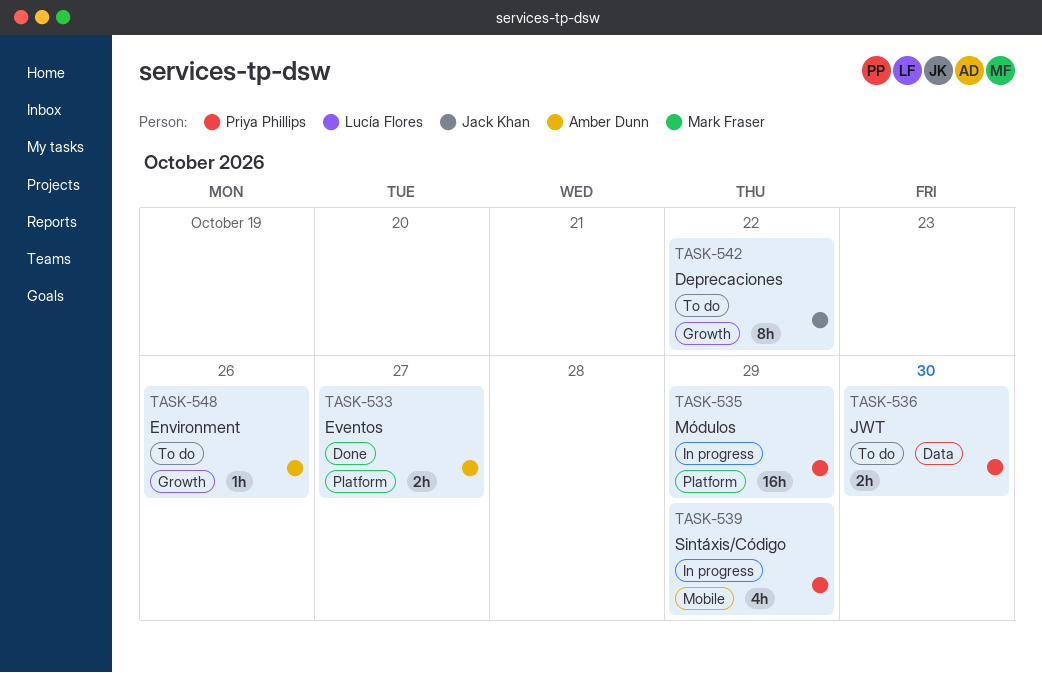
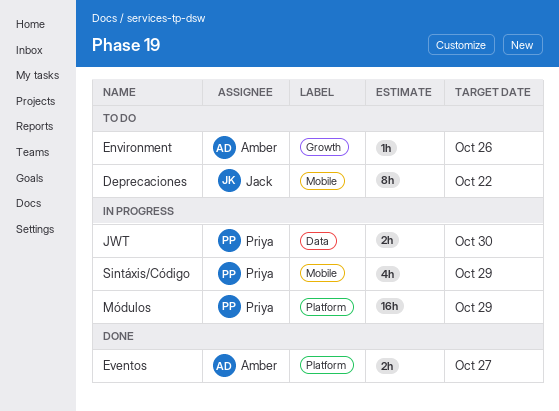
Deprecaciones, label: Growth -> Mobile
JWT, status: To do -> In progress

